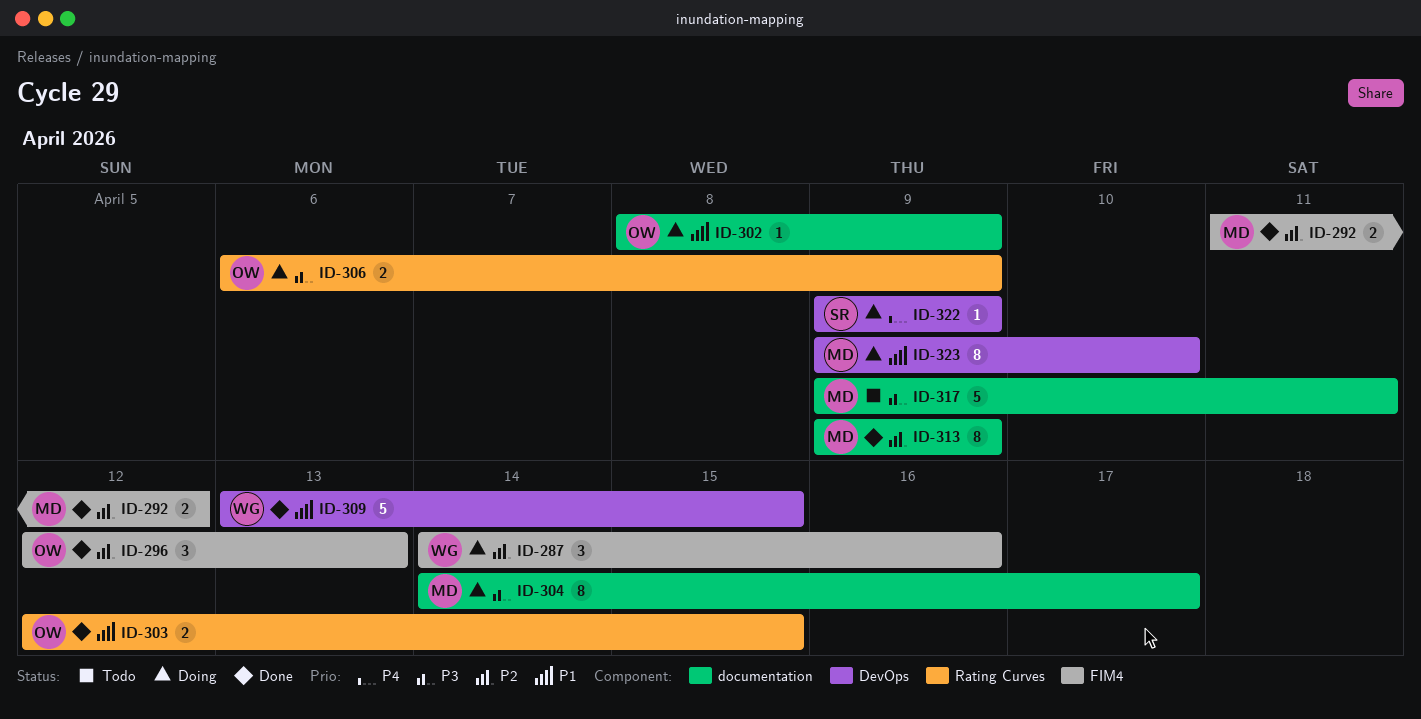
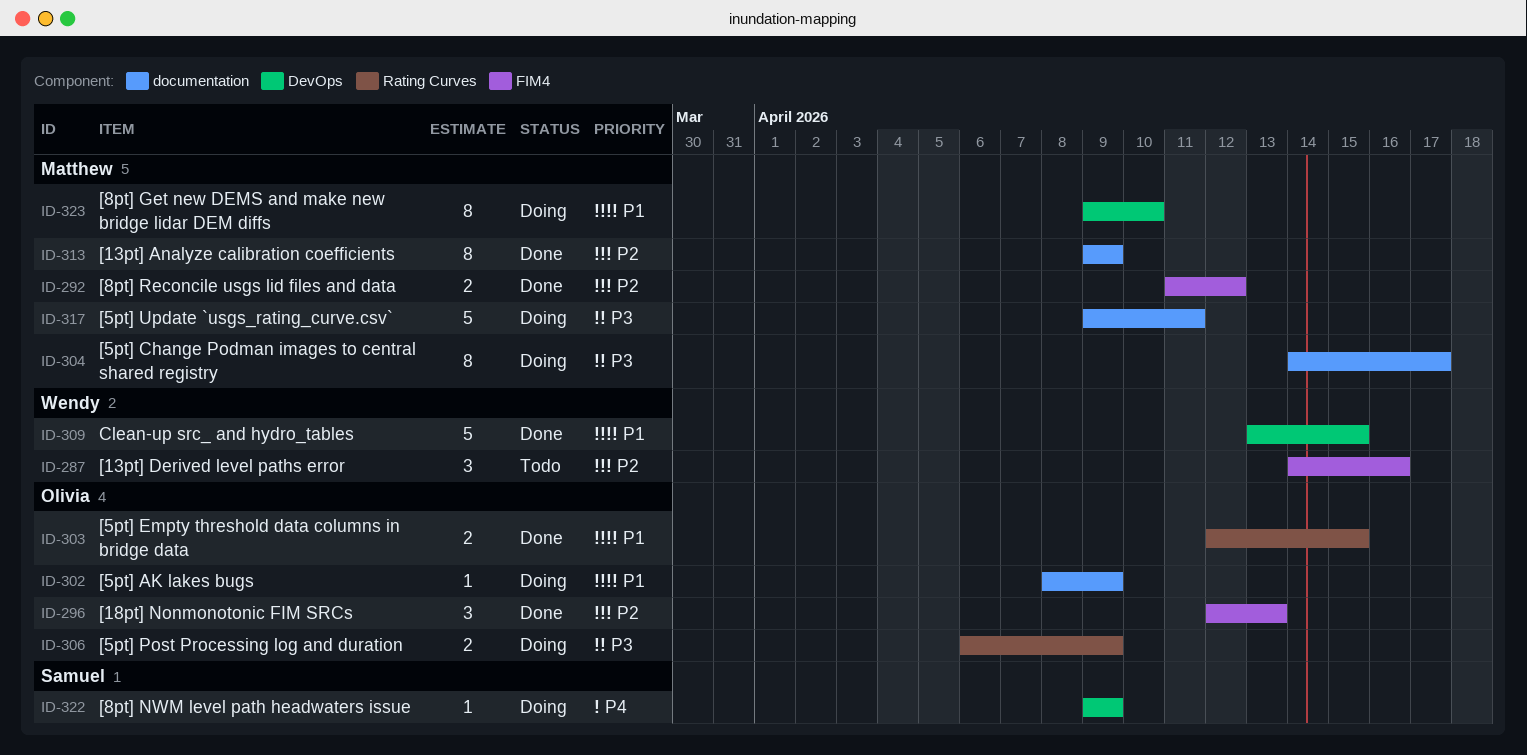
ID-287, status: Doing -> Todo
ID-317, status: Todo -> Doing

